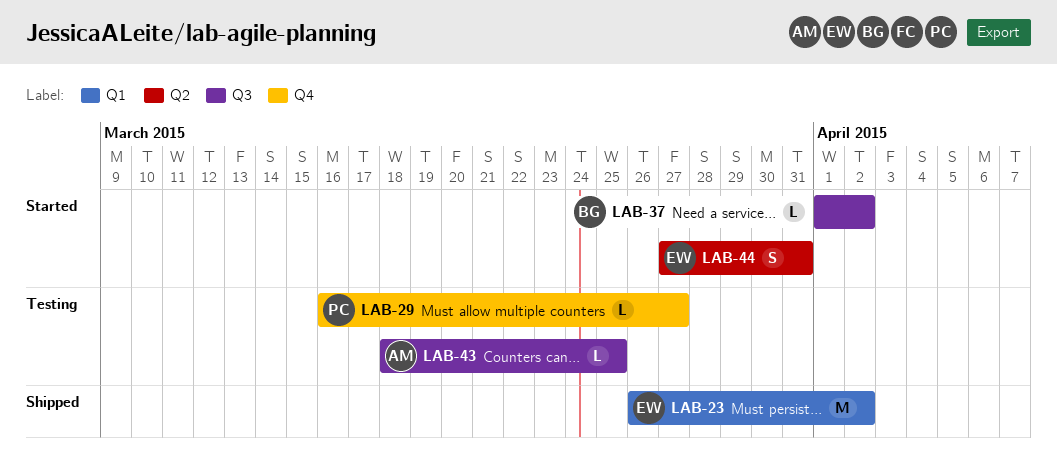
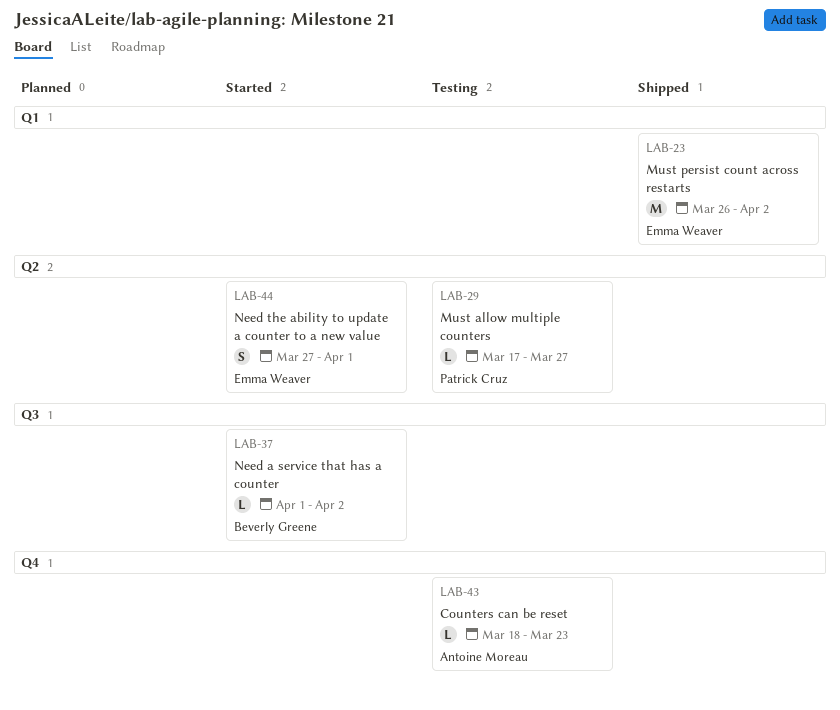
LAB-29, label: Q4 -> Q2
LAB-29, start: Mar 16 -> Mar 17
LAB-43, label: Q3 -> Q4
LAB-43, due: Mar 25 -> Mar 23
LAB-44, due: Mar 31 -> Apr 1

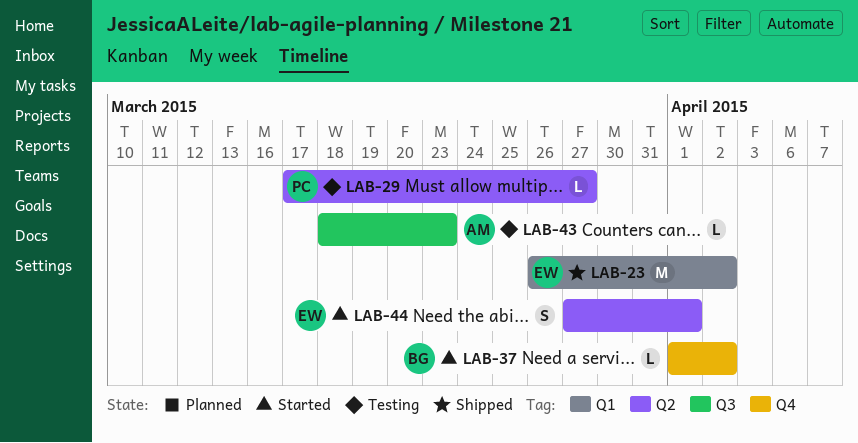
LAB-37, label: Q3 -> Q4
LAB-43, label: Q4 -> Q3

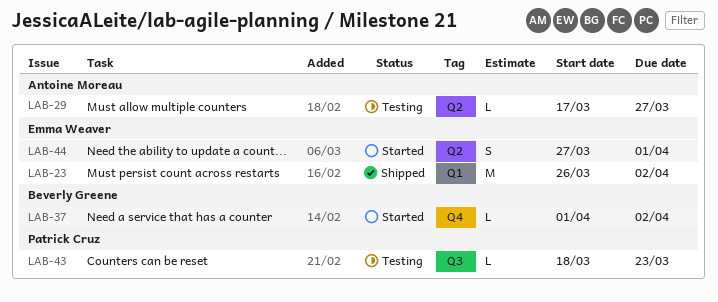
LAB-29, owner: Patrick Cruz -> Antoine Moreau
LAB-43, owner: Antoine Moreau -> Patrick Cruz

